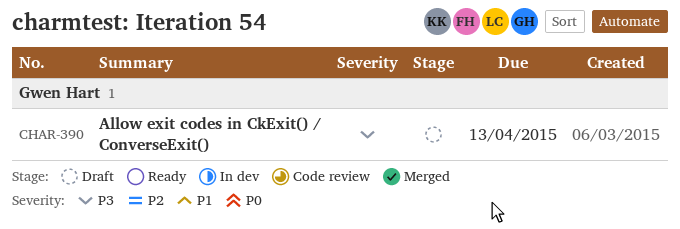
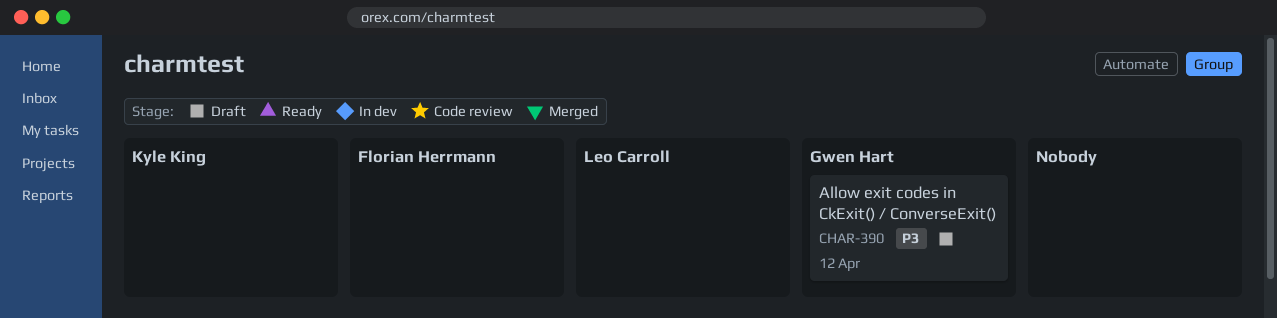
CHAR-390, due: Apr 13 -> Apr 12

